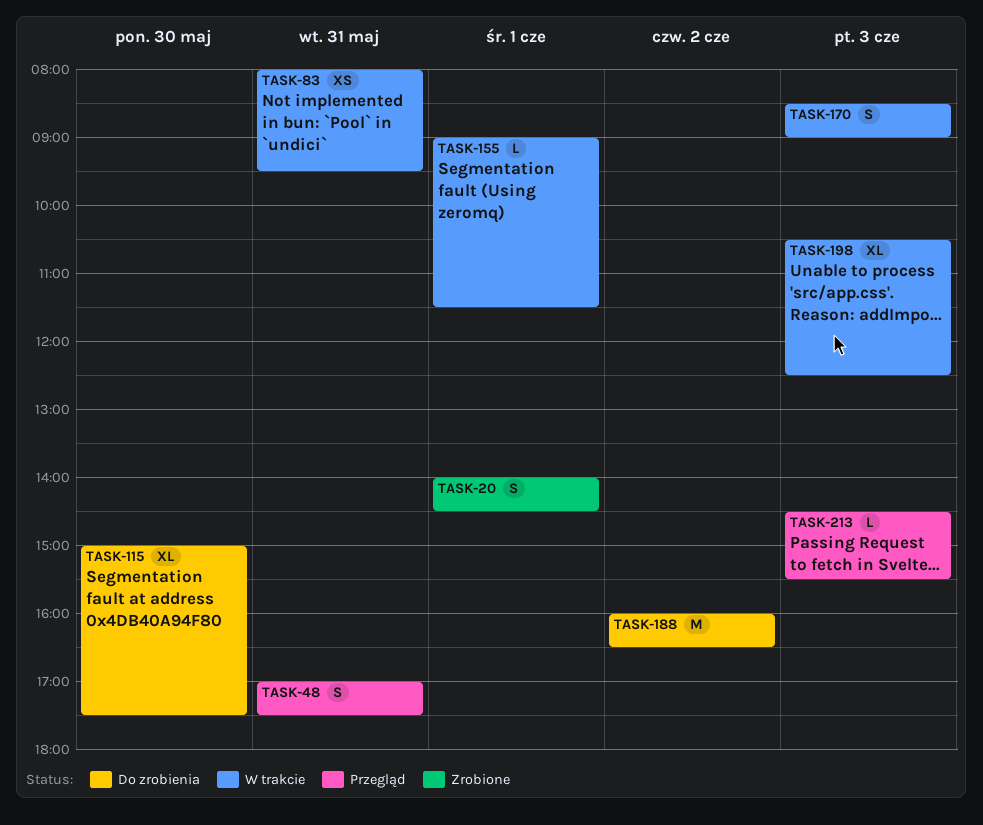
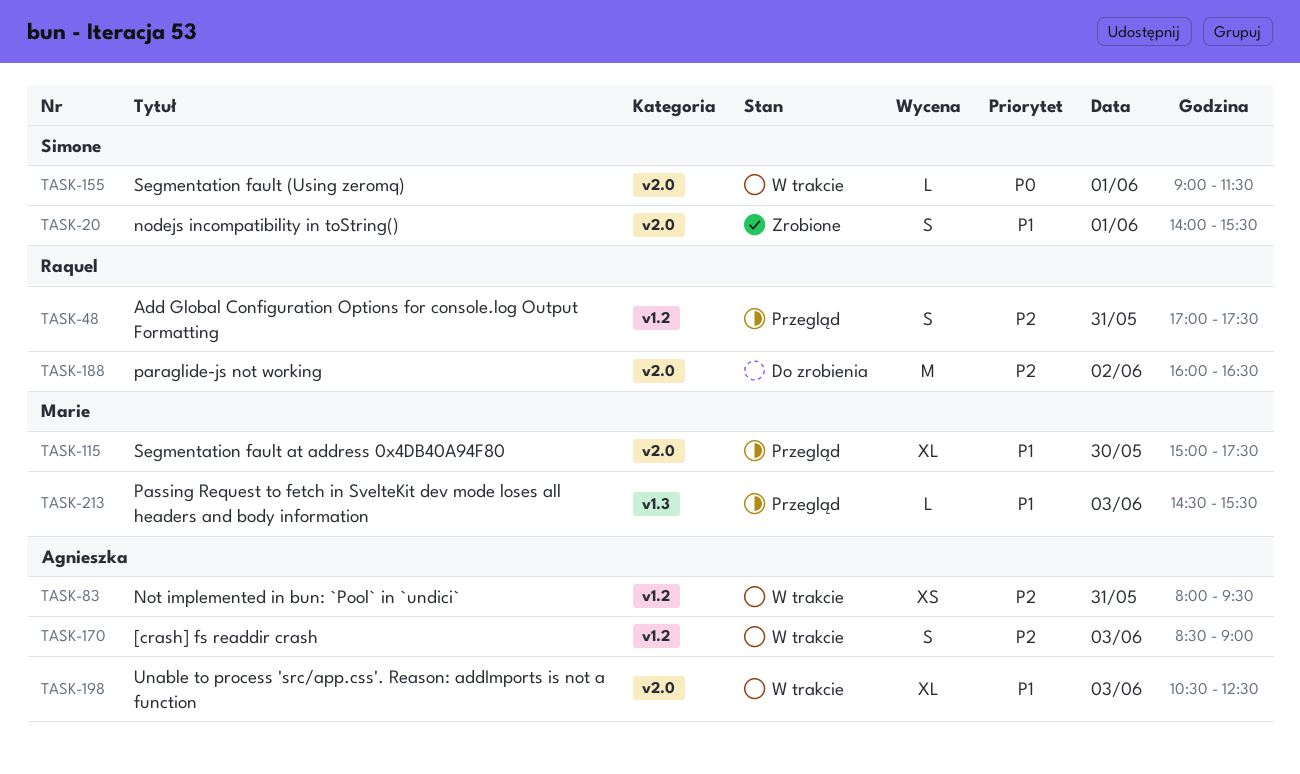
TASK-20, ends: 14:30 -> 15:30
TASK-115, status: Do zrobienia -> Przegląd

